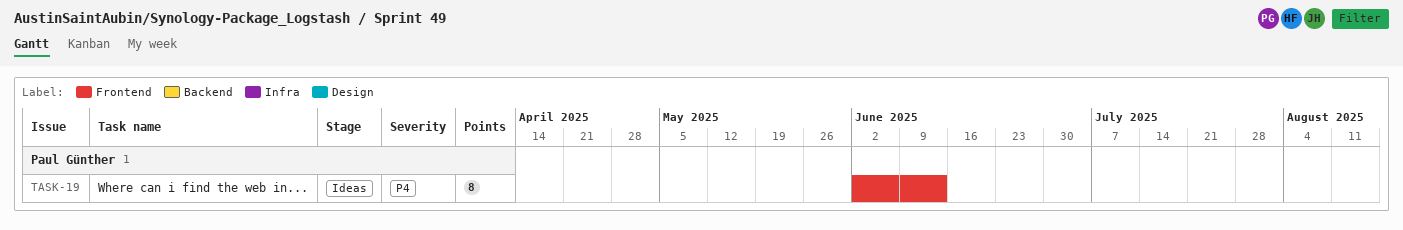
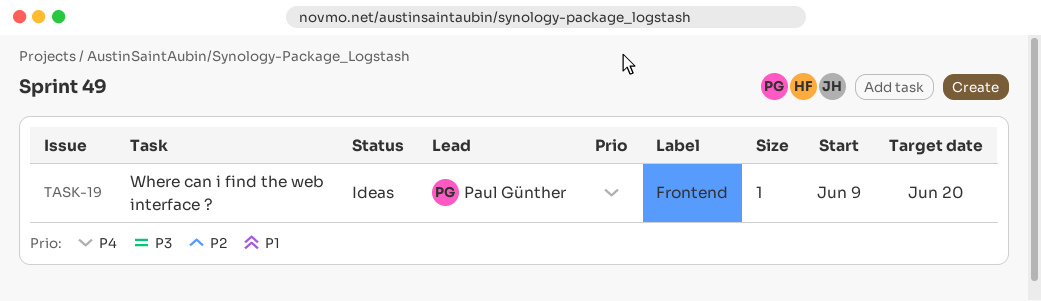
TASK-19, estimate: 8 -> 1
TASK-19, start: Jun 2 -> Jun 9
TASK-19, due: Jun 13 -> Jun 20

